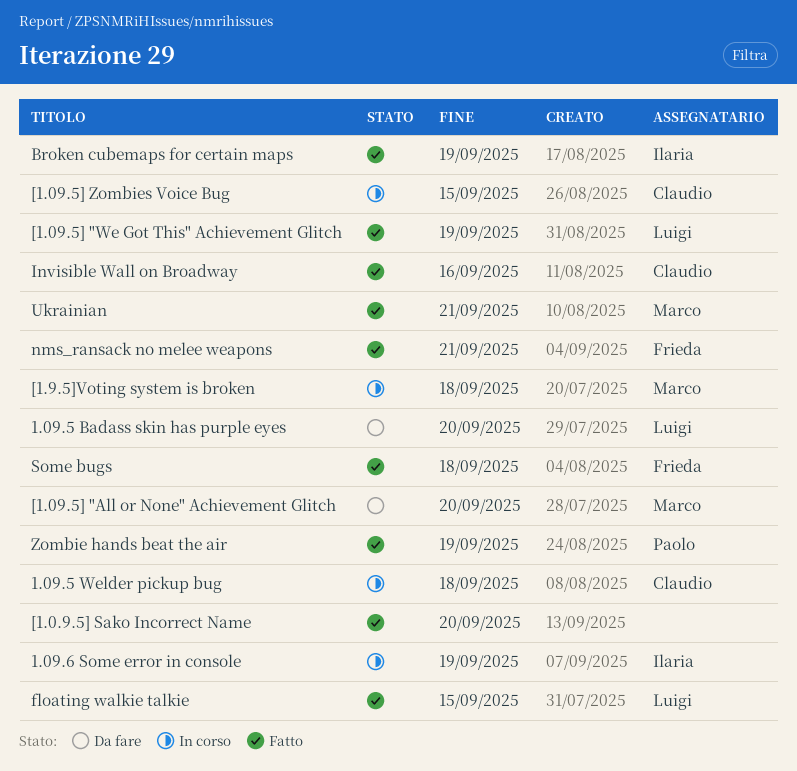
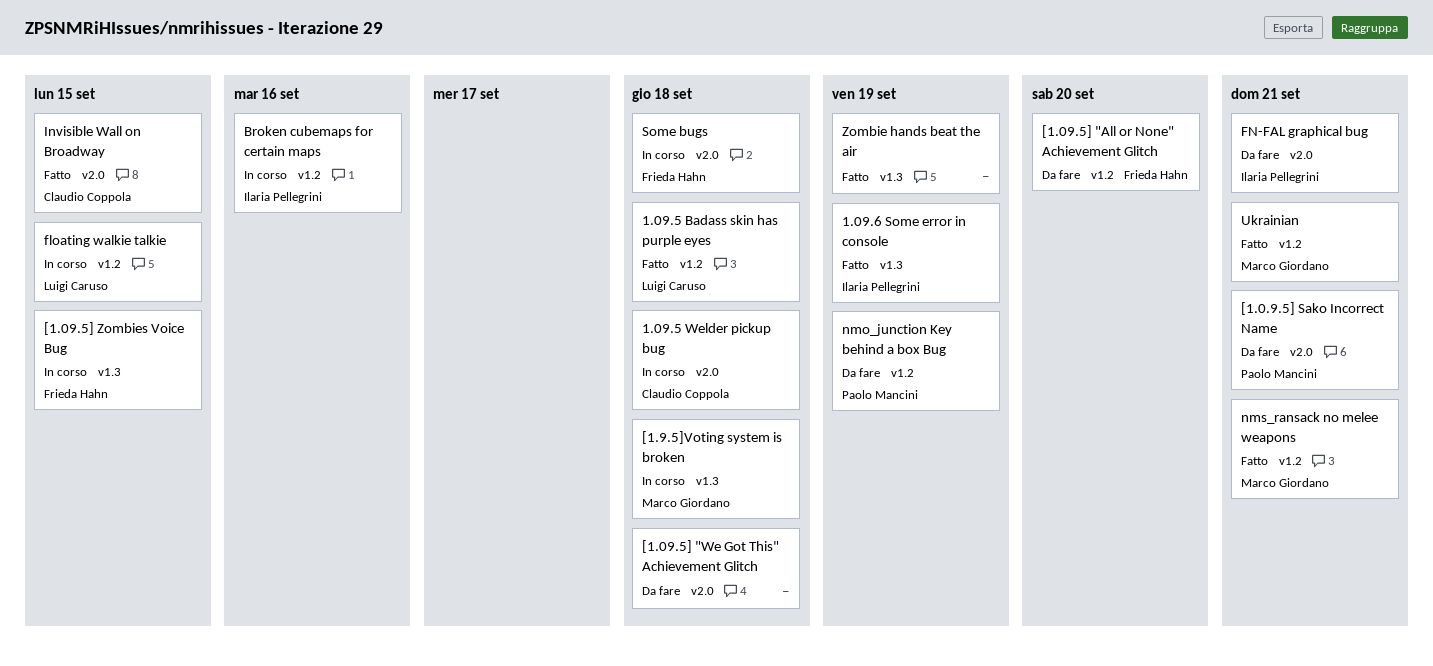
1.09.5 Badass skin has purple eyes, status: Da fare -> Fatto
1.09.5 Badass skin has purple eyes, due: Sep 20 -> Sep 18
1.09.6 Some error in console, status: In corso -> Fatto
[1.0.9.5] Sako Incorrect Name, status: Fatto -> Da fare
[1.0.9.5] Sako Incorrect Name, owner: none -> Paolo Mancini
[1.0.9.5] Sako Incorrect Name, due: Sep 20 -> Sep 21
[1.09.5] "All or None" Achievement Glitch, owner: Marco Giordano -> Frieda Hahn
[1.09.5] "We Got This" Achievement Glitch, status: Fatto -> Da fare
[1.09.5] "We Got This" Achievement Glitch, owner: Luigi Caruso -> none
[1.09.5] "We Got This" Achievement Glitch, due: Sep 19 -> Sep 18
[1.09.5] Zombies Voice Bug, owner: Claudio Coppola -> Frieda Hahn
Broken cubemaps for certain maps, status: Fatto -> In corso
Broken cubemaps for certain maps, due: Sep 19 -> Sep 16
floating walkie talkie, status: Fatto -> In corso
FN-FAL graphical bug: none -> present
Invisible Wall on Broadway, due: Sep 16 -> Sep 15
nmo_junction Key behind a box Bug: none -> present
nms_ransack no melee weapons, owner: Frieda Hahn -> Marco Giordano
Some bugs, status: Fatto -> In corso
Zombie hands beat the air, owner: Paolo Mancini -> none

